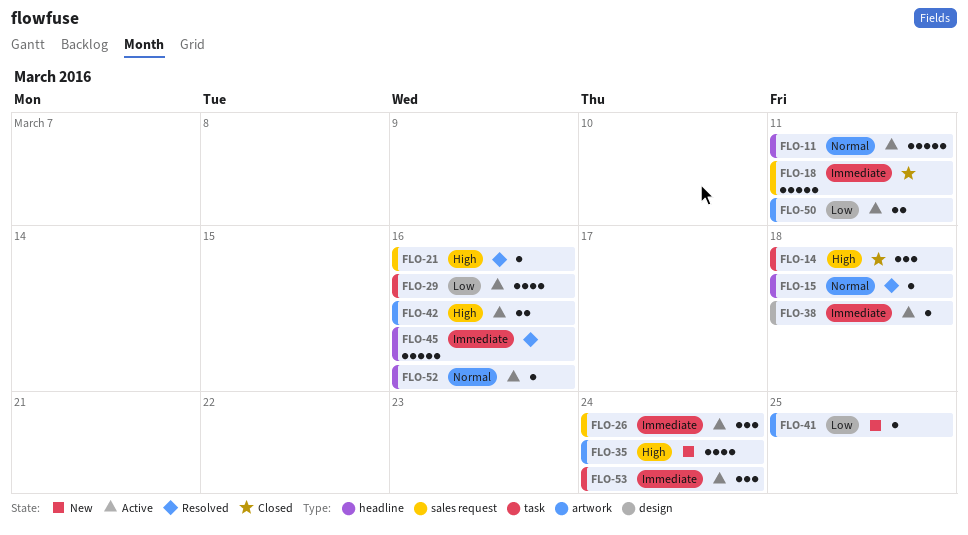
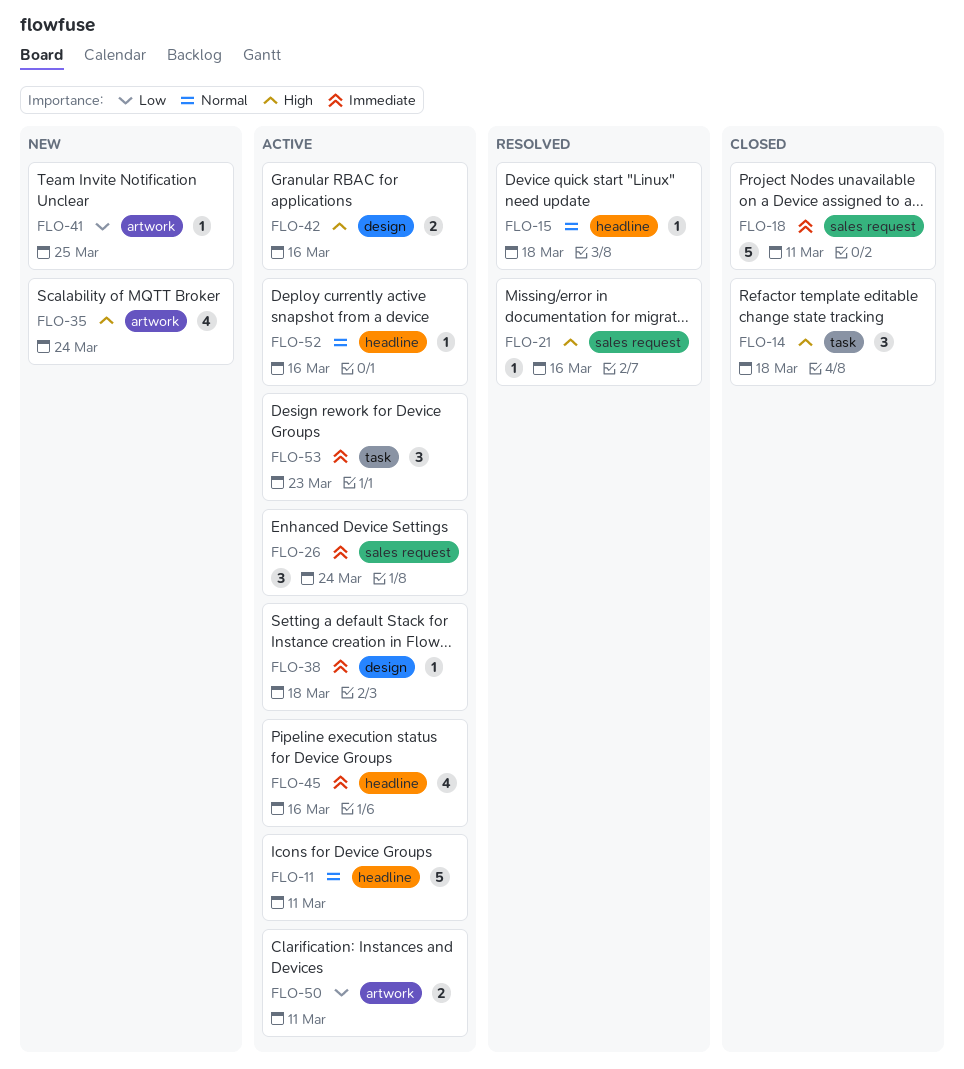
FLO-29: present -> none
FLO-42, label: artwork -> design
FLO-45, status: Resolved -> Active
FLO-45, estimate: 5 -> 4
FLO-53, due: Mar 24 -> Mar 23

